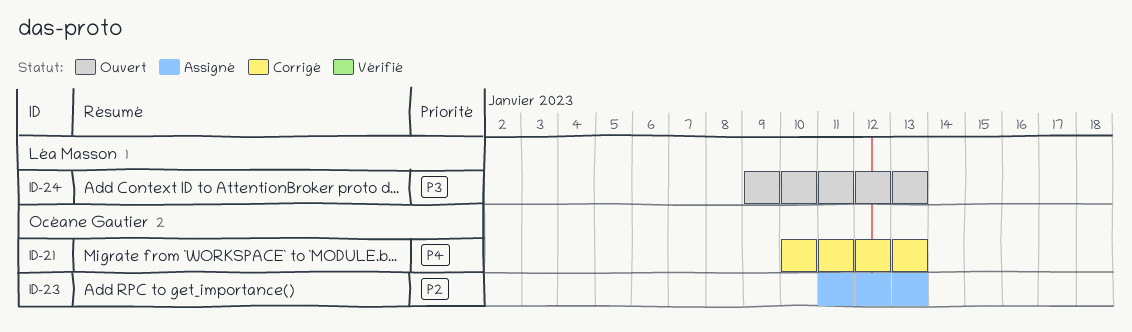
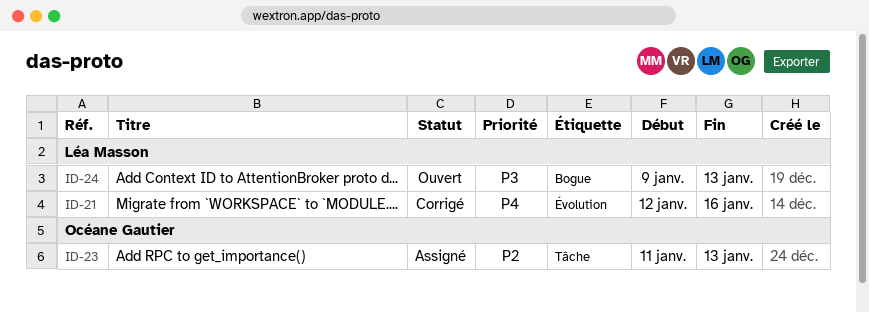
ID-21, owner: Océane Gautier -> Léa Masson
ID-21, start: Jan 10 -> Jan 12
ID-21, due: Jan 13 -> Jan 16

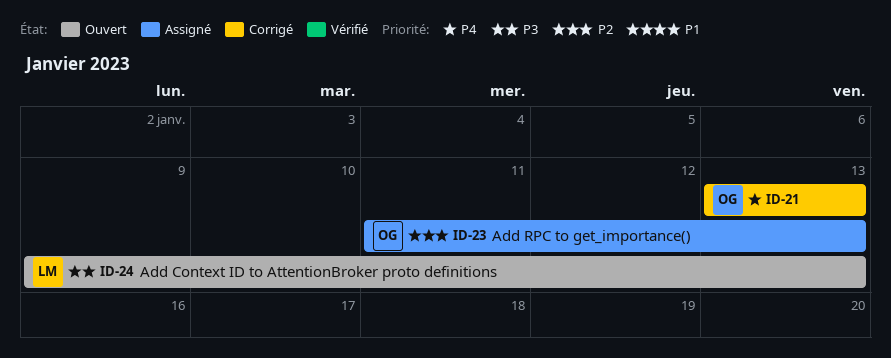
ID-21, owner: Léa Masson -> Océane Gautier
ID-21, start: Jan 12 -> Jan 13
ID-21, due: Jan 16 -> Jan 13

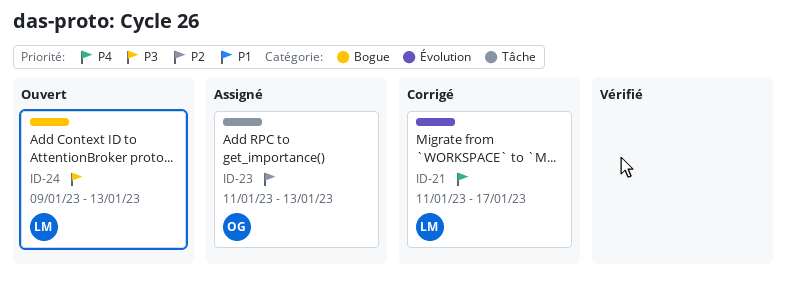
ID-21, owner: OG -> LM
ID-21, start: Jan 13 -> Jan 11
ID-21, due: Jan 13 -> Jan 17

